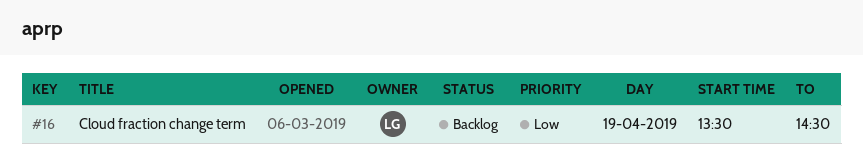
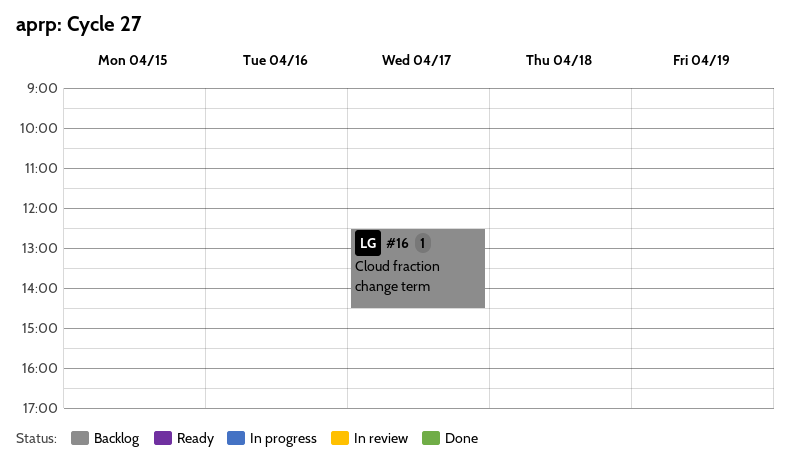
#16, day: Apr 19 -> Apr 17
#16, begins: 13:30 -> 12:30

